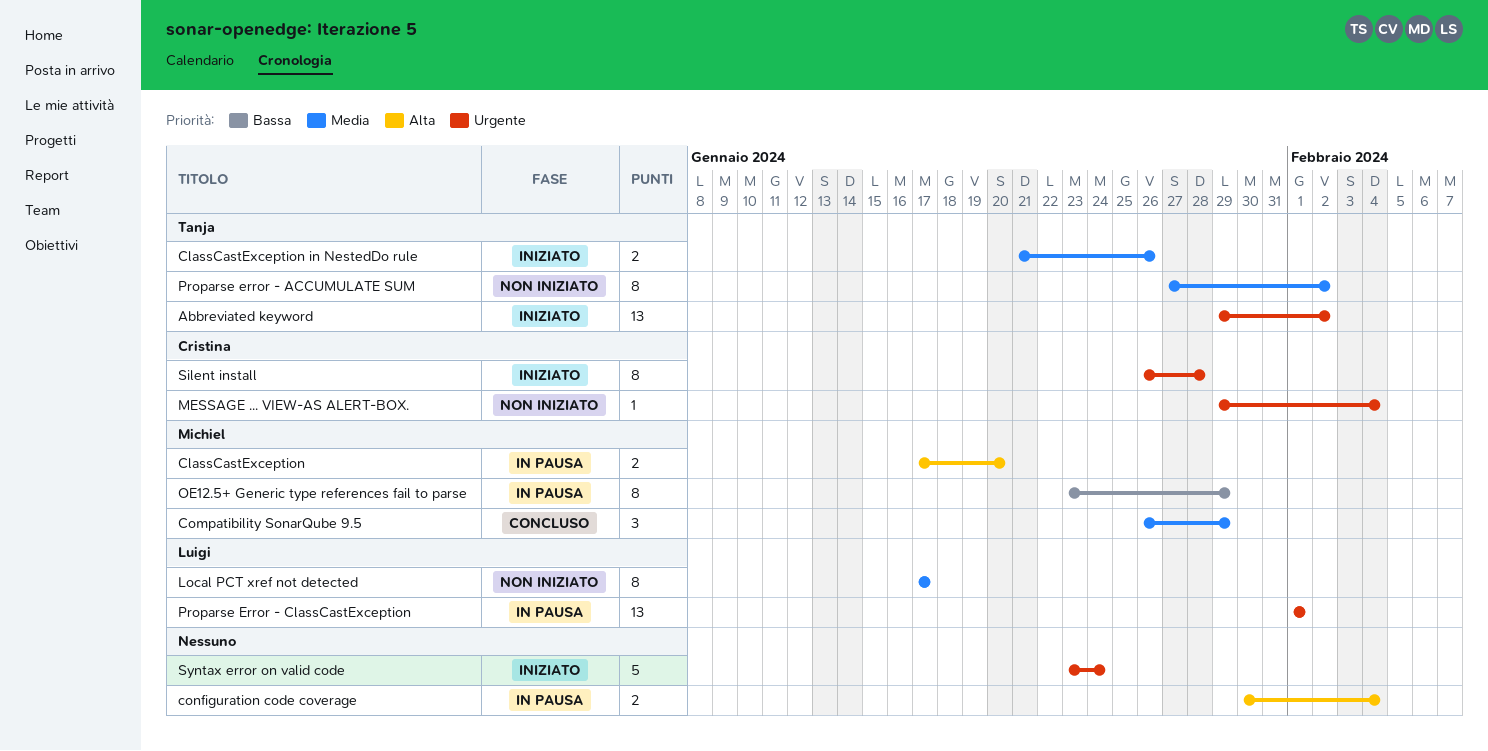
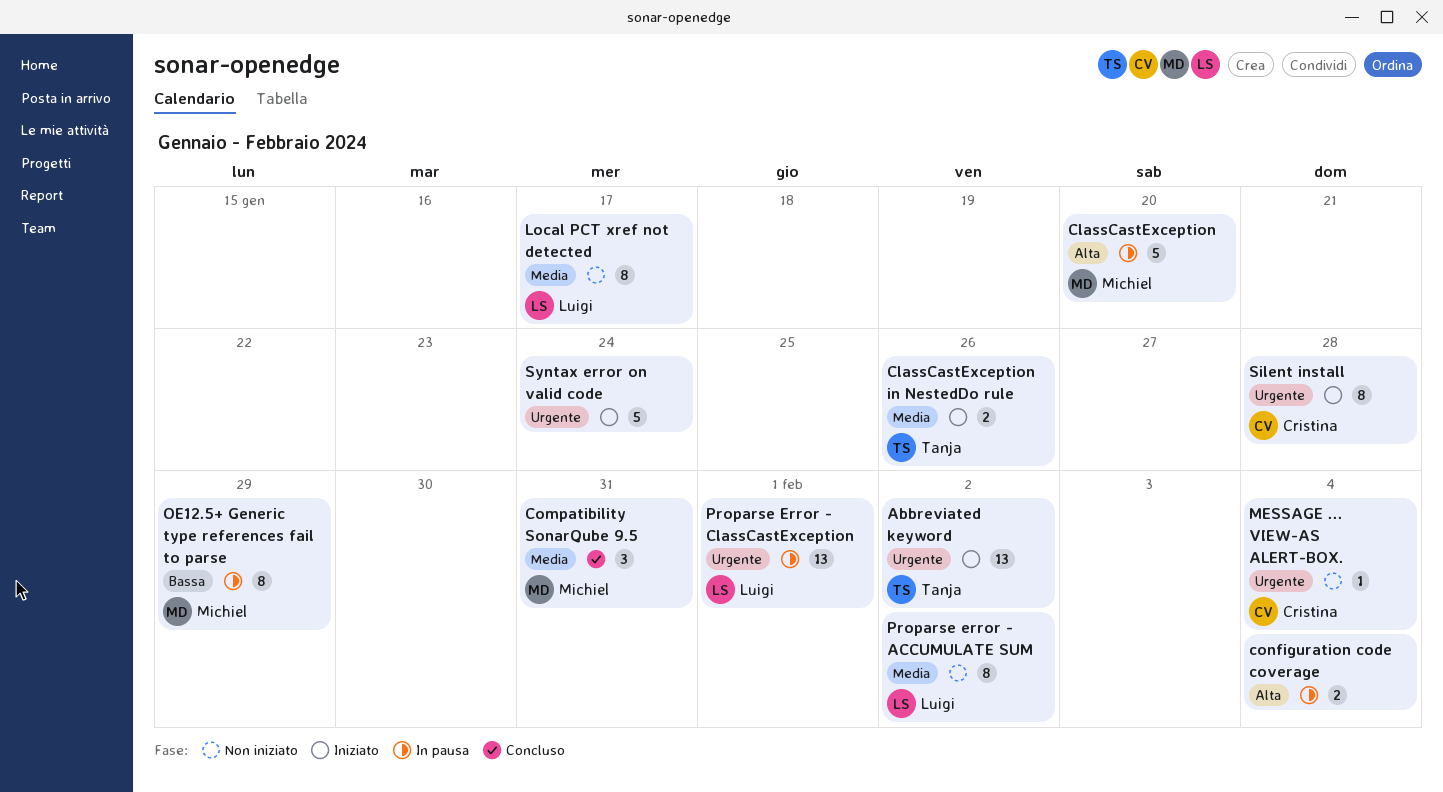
ClassCastException, estimate: 2 -> 5
Compatibility SonarQube 9.5, due: Jan 29 -> Jan 31
Proparse error - ACCUMULATE SUM, owner: Tanja -> Luigi

